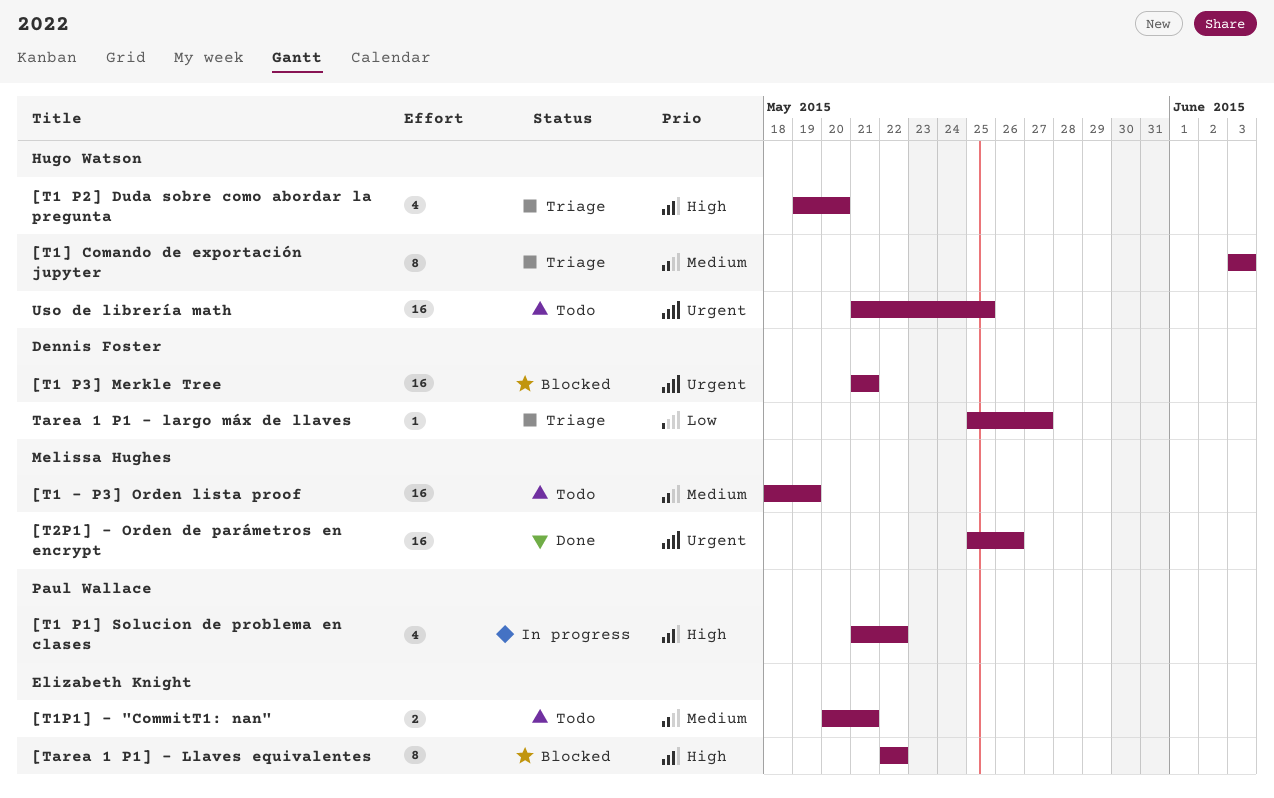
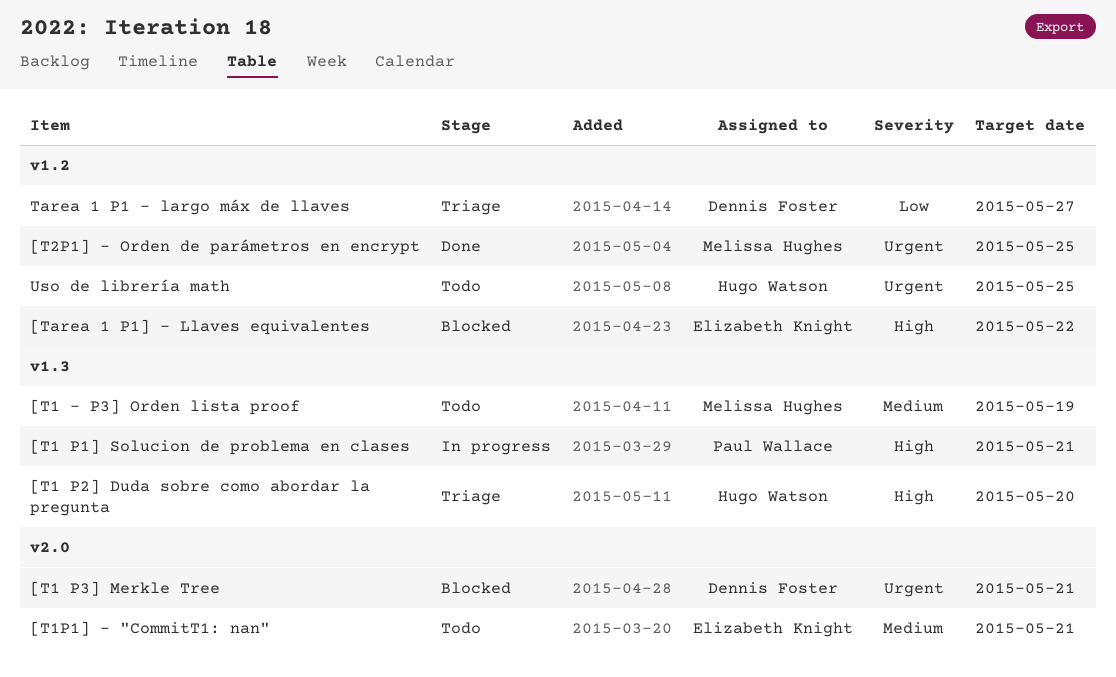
[T1 P1] Solucion de problema en clases, due: May 22 -> May 21
[T1] Comando de exportación jupyter: present -> none
[T2P1] - Orden de parámetros en encrypt, due: May 26 -> May 25

